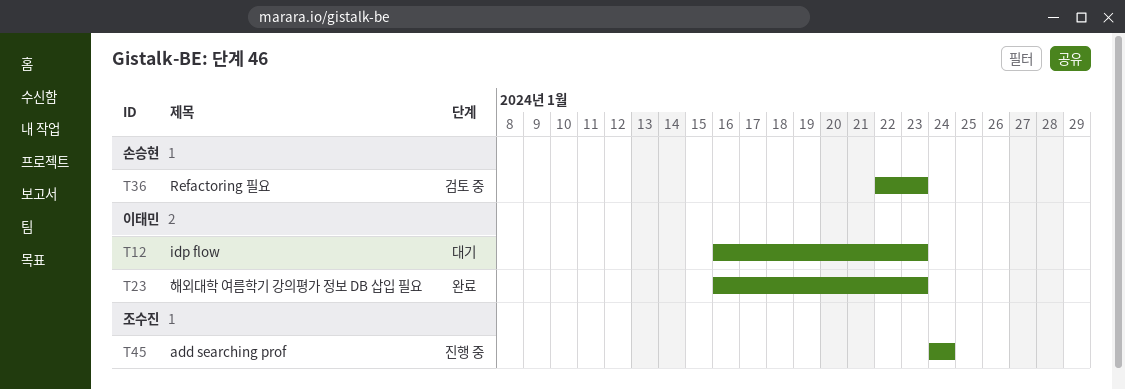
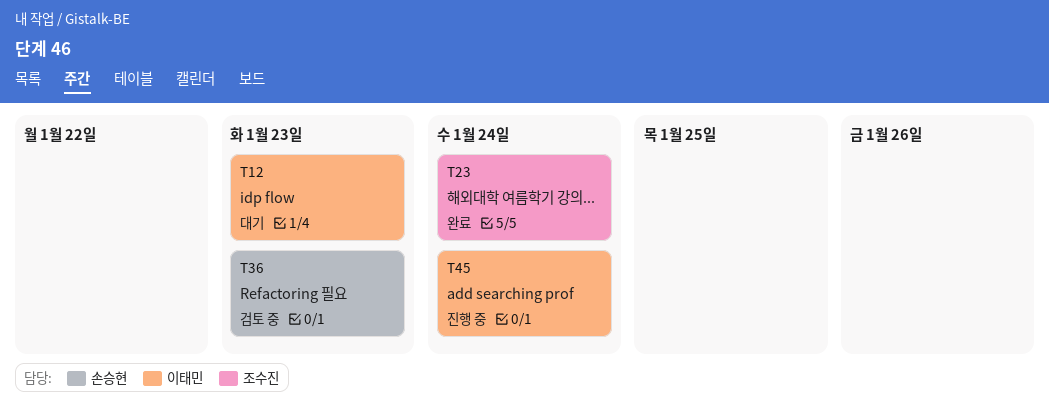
T23, owner: 이태민 -> 조수진
T23, due: Jan 23 -> Jan 24
T45, owner: 조수진 -> 이태민

